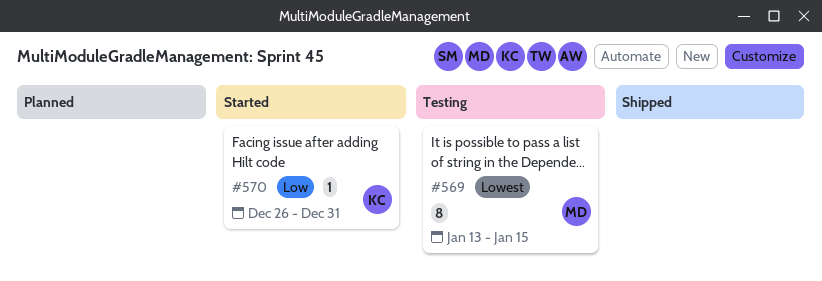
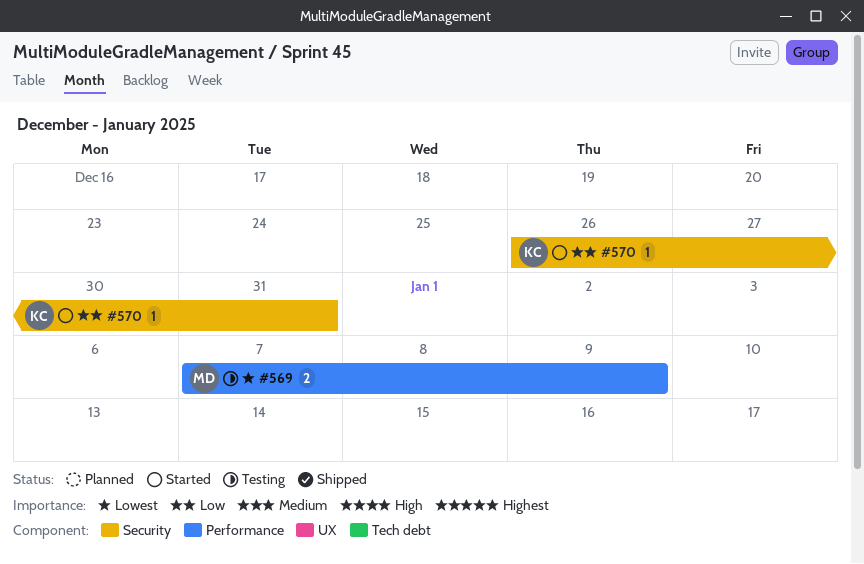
#569, estimate: 8 -> 2
#569, start: Jan 13 -> Jan 7
#569, due: Jan 15 -> Jan 9

